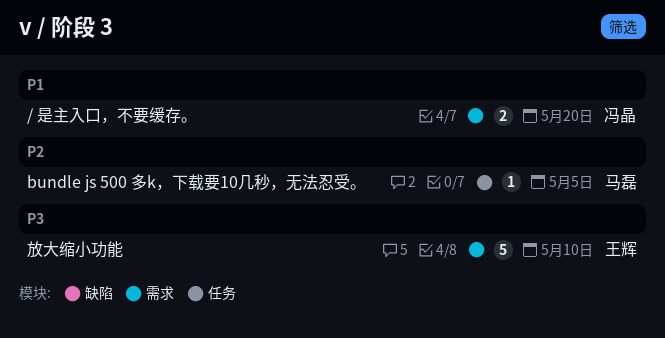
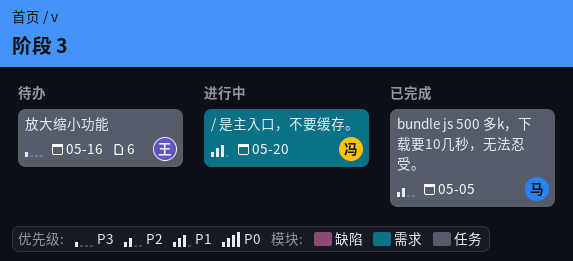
放大缩小功能, label: 需求 -> 任务
放大缩小功能, due: May 10 -> May 16

